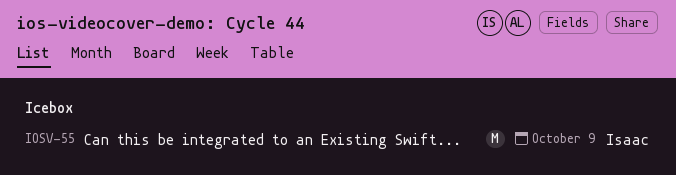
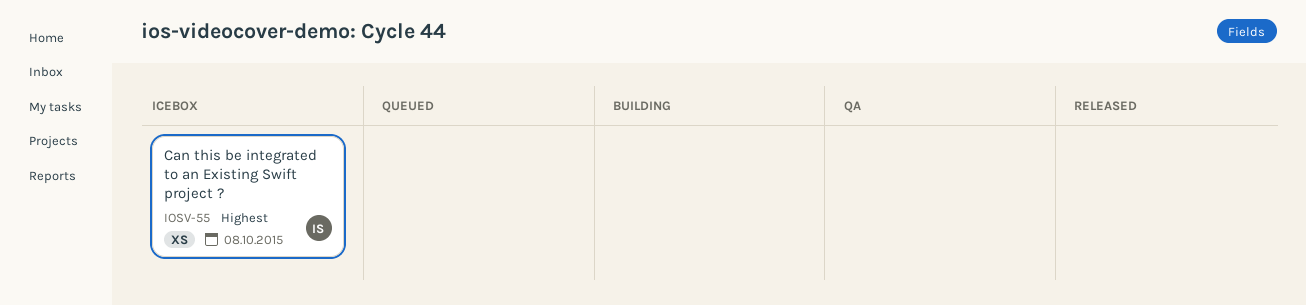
IOSV-55, estimate: M -> XS
IOSV-55, due: Oct 9 -> Oct 8

